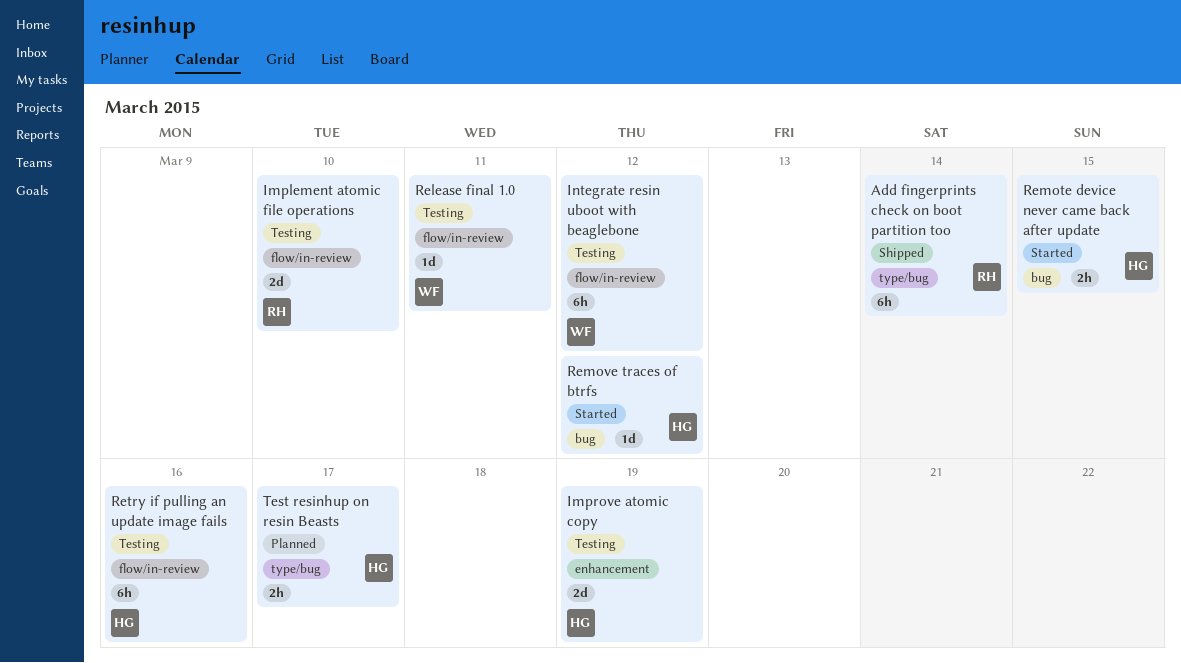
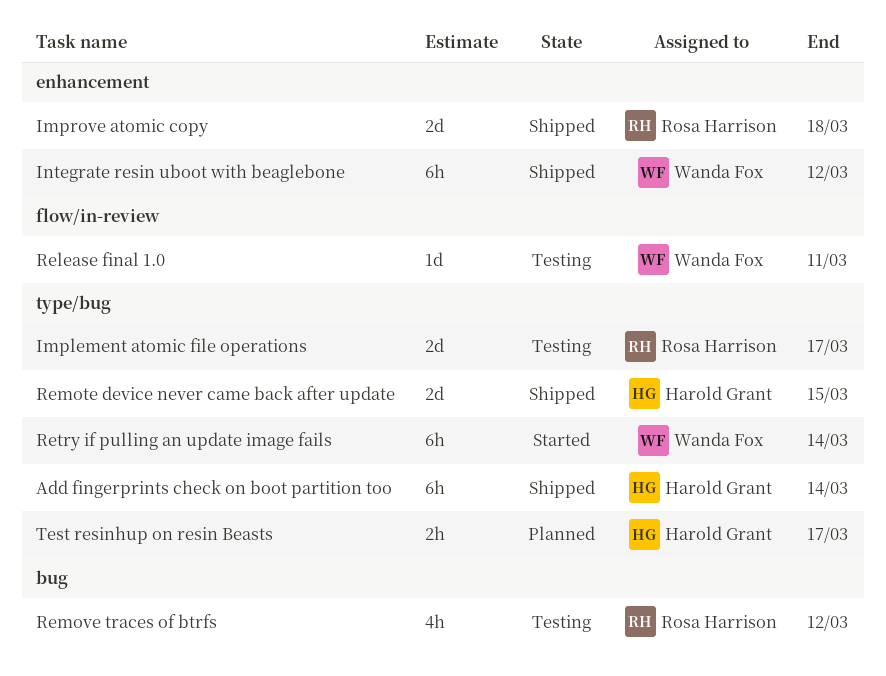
Add fingerprints check on boot partition too, owner: Rosa Harrison -> Harold Grant
Implement atomic file operations, label: flow/in-review -> type/bug
Implement atomic file operations, due: Mar 10 -> Mar 17
Improve atomic copy, status: Testing -> Shipped
Improve atomic copy, owner: Harold Grant -> Rosa Harrison
Improve atomic copy, due: Mar 19 -> Mar 18
Integrate resin uboot with beaglebone, status: Testing -> Shipped
Integrate resin uboot with beaglebone, label: flow/in-review -> enhancement
Remote device never came back after update, status: Started -> Shipped
Remote device never came back after update, label: bug -> type/bug
Remote device never came back after update, estimate: 2h -> 2d
Remove traces of btrfs, status: Started -> Testing
Remove traces of btrfs, owner: Harold Grant -> Rosa Harrison
Remove traces of btrfs, estimate: 1d -> 4h
Retry if pulling an update image fails, status: Testing -> Started
Retry if pulling an update image fails, owner: Harold Grant -> Wanda Fox
Retry if pulling an update image fails, label: flow/in-review -> type/bug
Retry if pulling an update image fails, due: Mar 16 -> Mar 14

